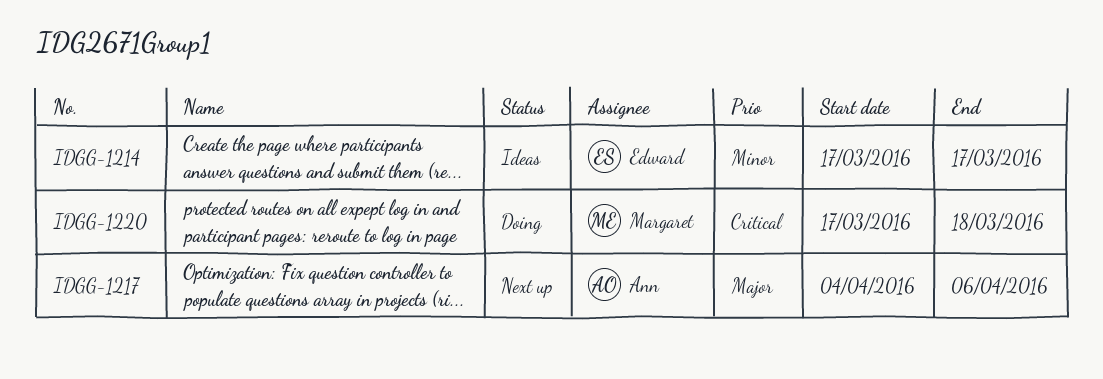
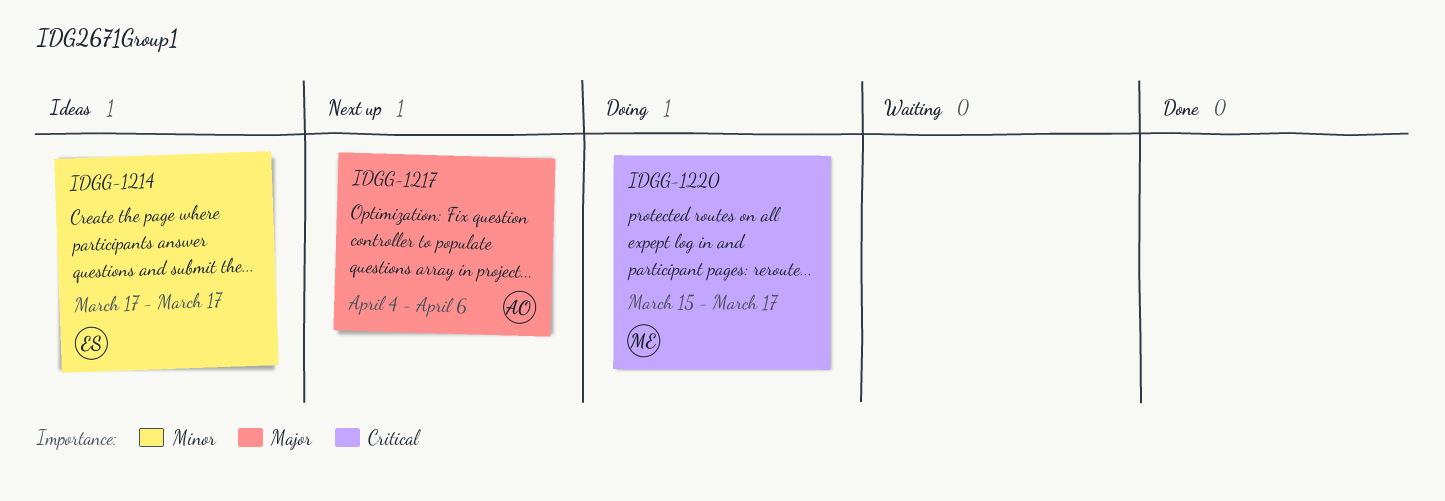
IDGG-1220, start: Mar 17 -> Mar 15
IDGG-1220, due: Mar 18 -> Mar 17

